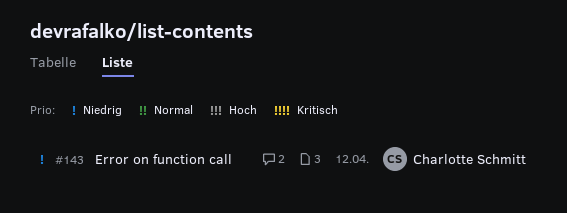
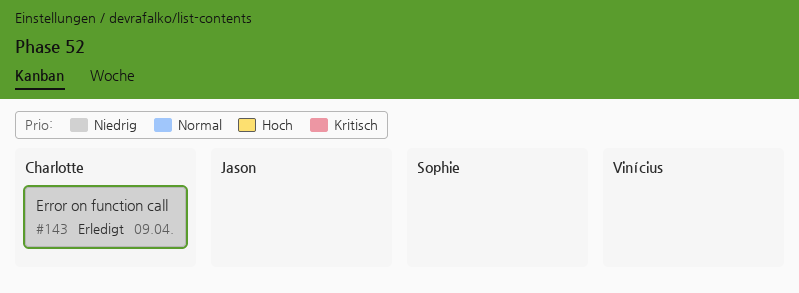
#143, due: Apr 12 -> Apr 9

